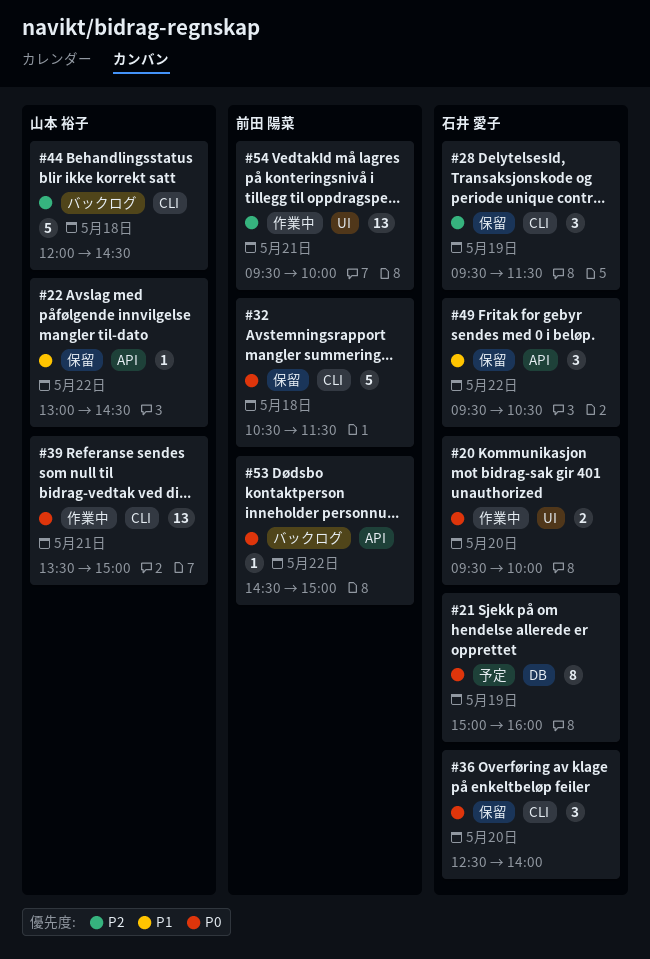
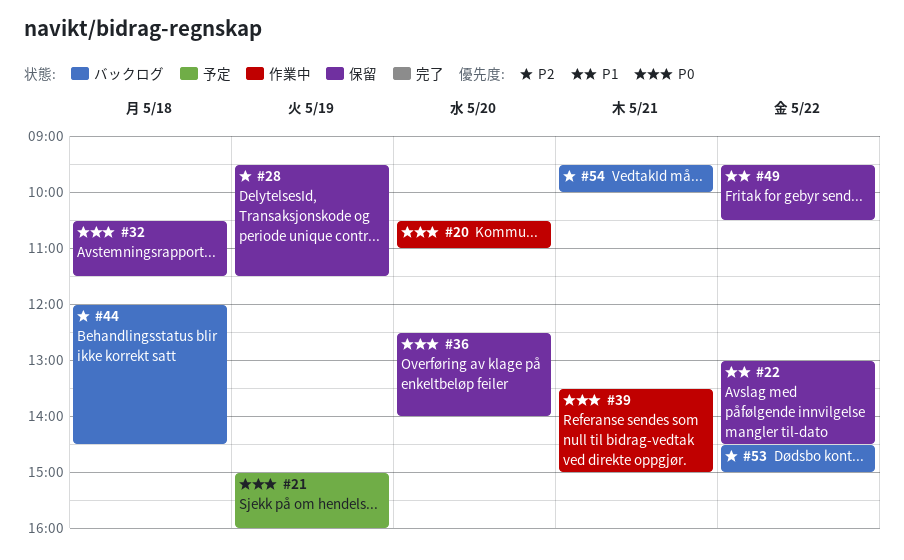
#20, begins: 09:30 -> 10:30
#20, ends: 10:00 -> 11:00
#53, priority: P0 -> P2
#54, status: 作業中 -> バックログ

